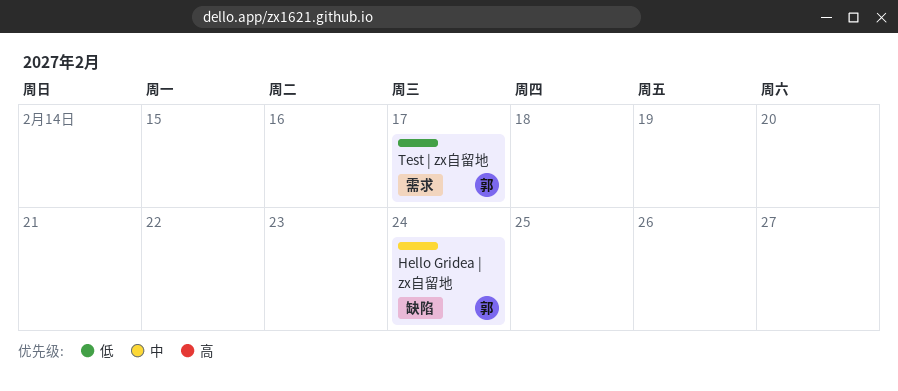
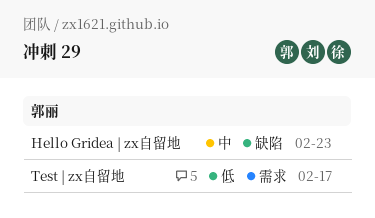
Hello Gridea | zx自留地, due: Feb 24 -> Feb 23

